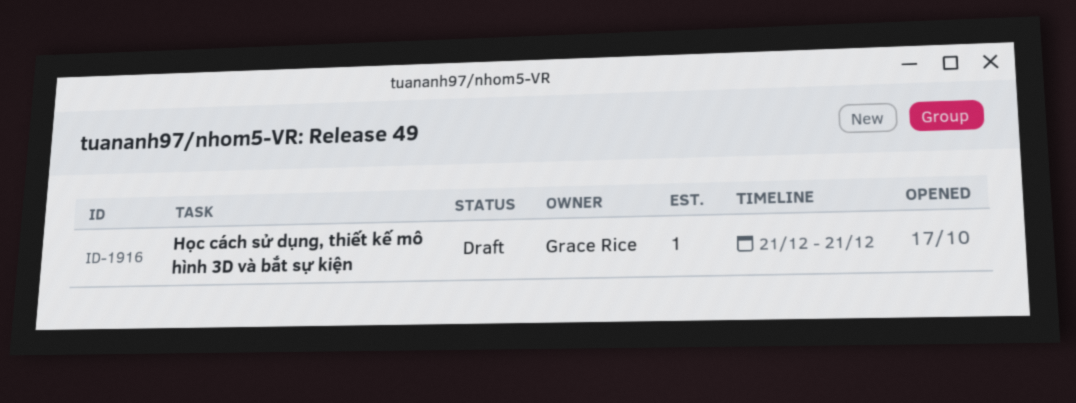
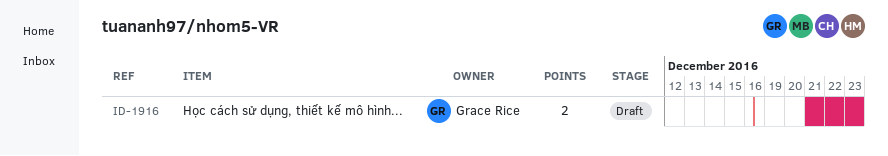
ID-1916, estimate: 1 -> 2
ID-1916, due: Dec 21 -> Dec 23

